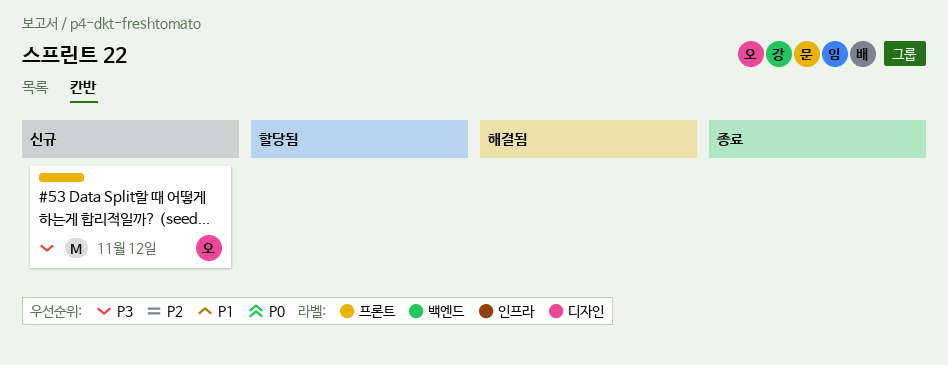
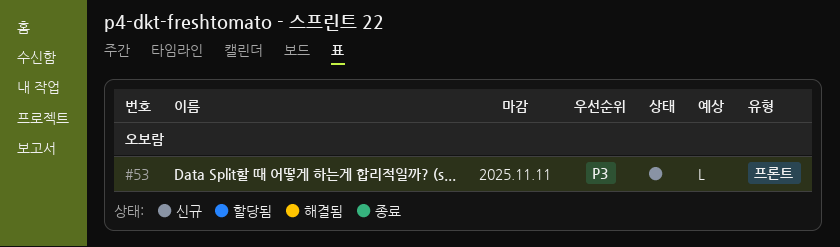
#53, estimate: M -> L
#53, due: Nov 12 -> Nov 11

